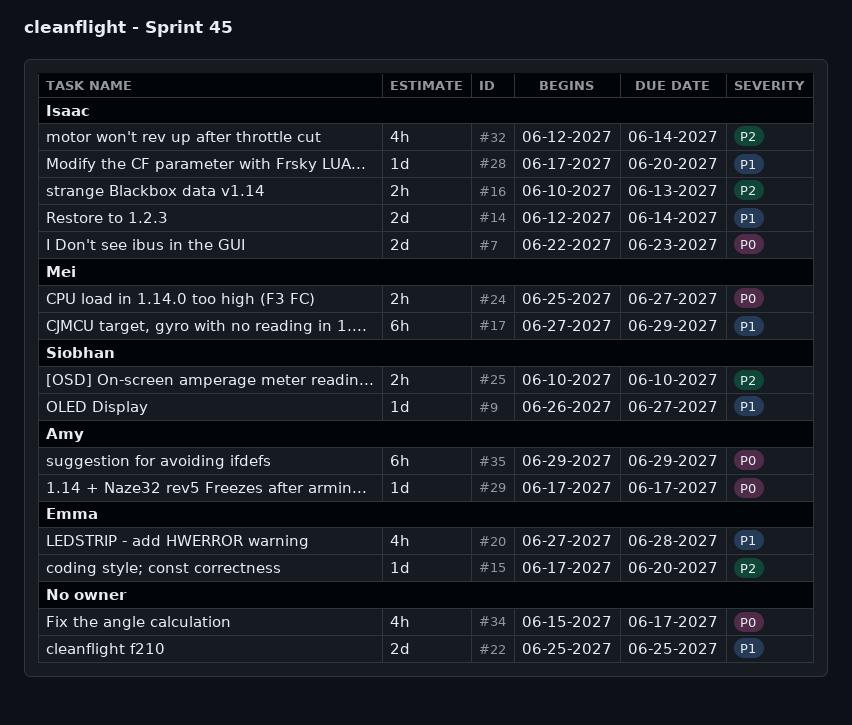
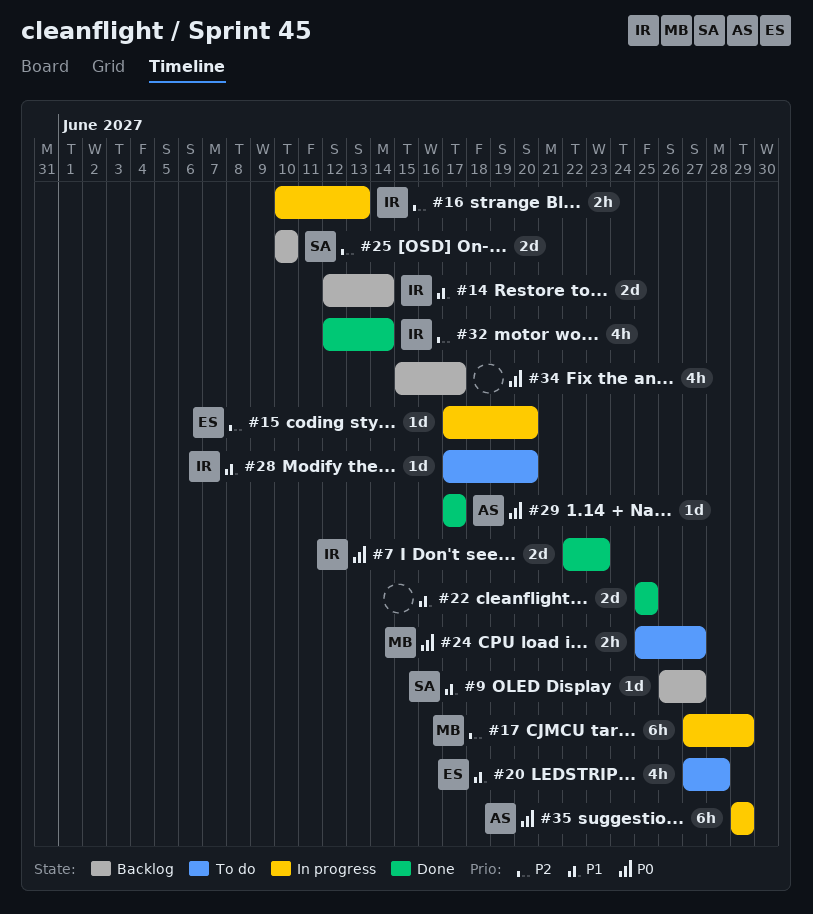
#17, priority: P1 -> P2
#25, estimate: 2h -> 2d

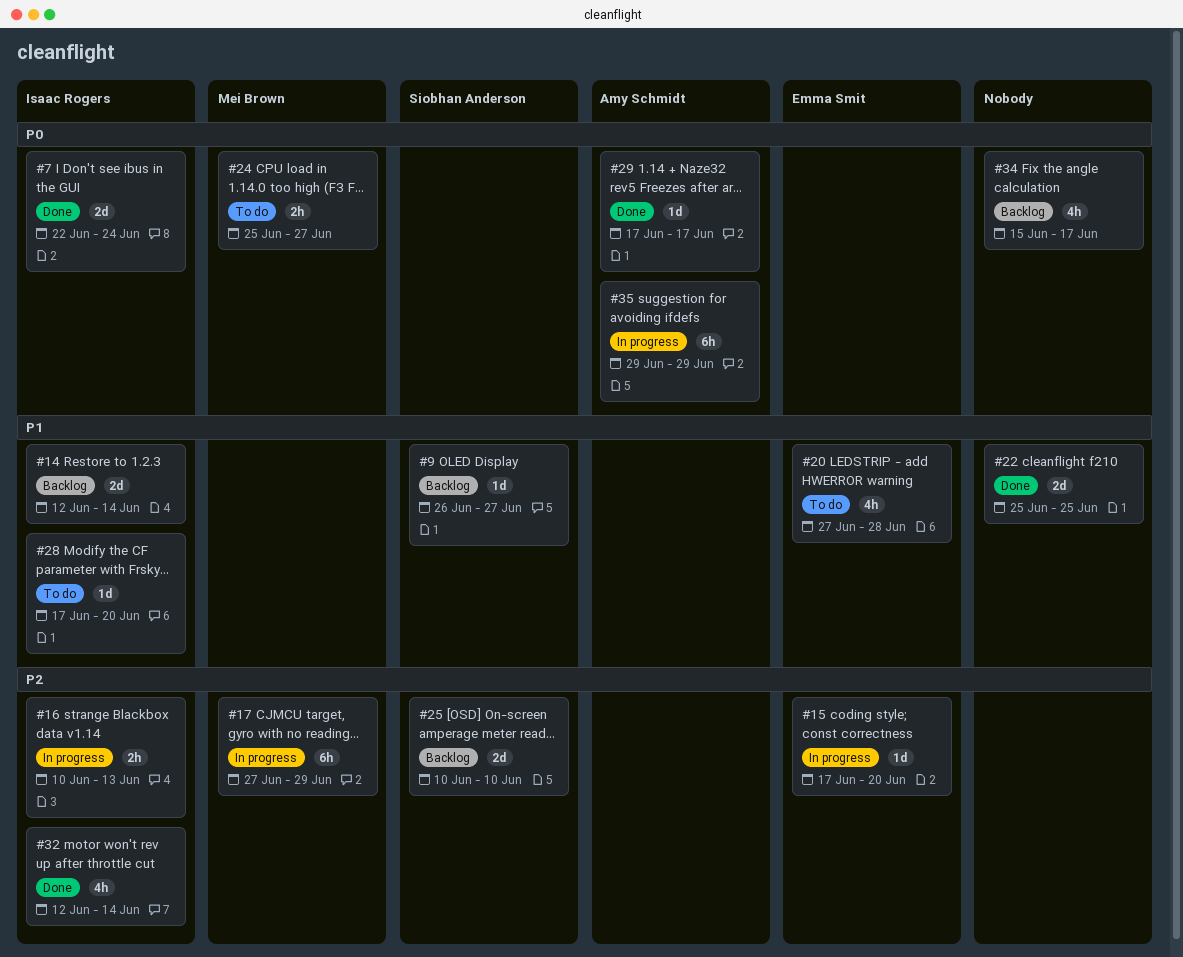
#7, due: Jun 23 -> Jun 24

